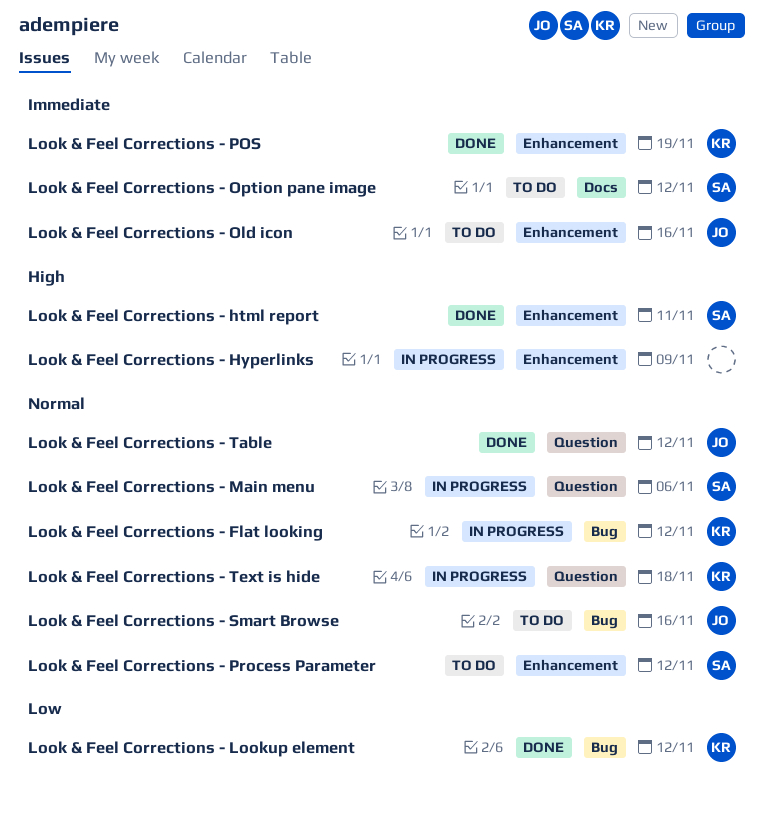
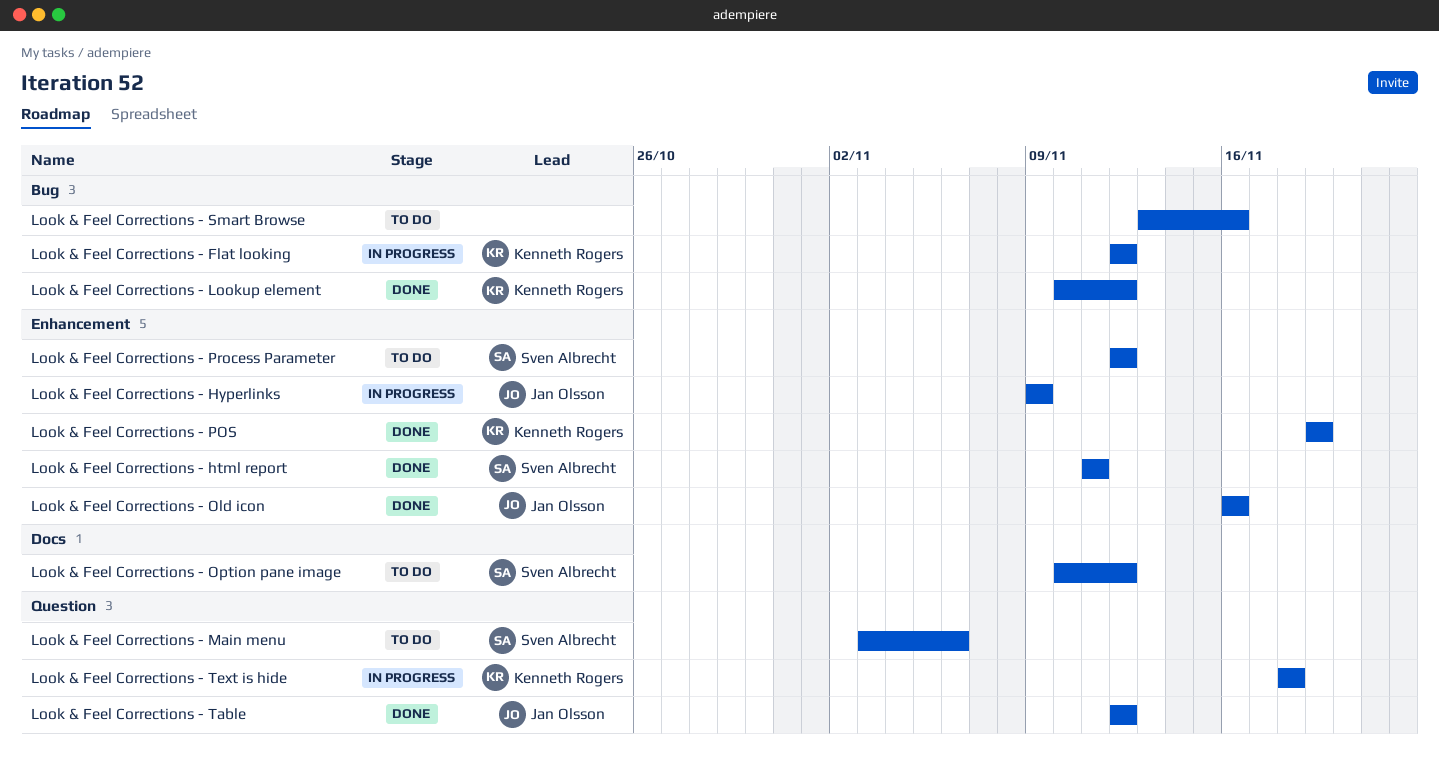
Look & Feel Corrections - Hyperlinks, owner: none -> Jan Olsson
Look & Feel Corrections - Main menu, status: In progress -> To do
Look & Feel Corrections - Old icon, status: To do -> Done
Look & Feel Corrections - Smart Browse, owner: Jan Olsson -> none

